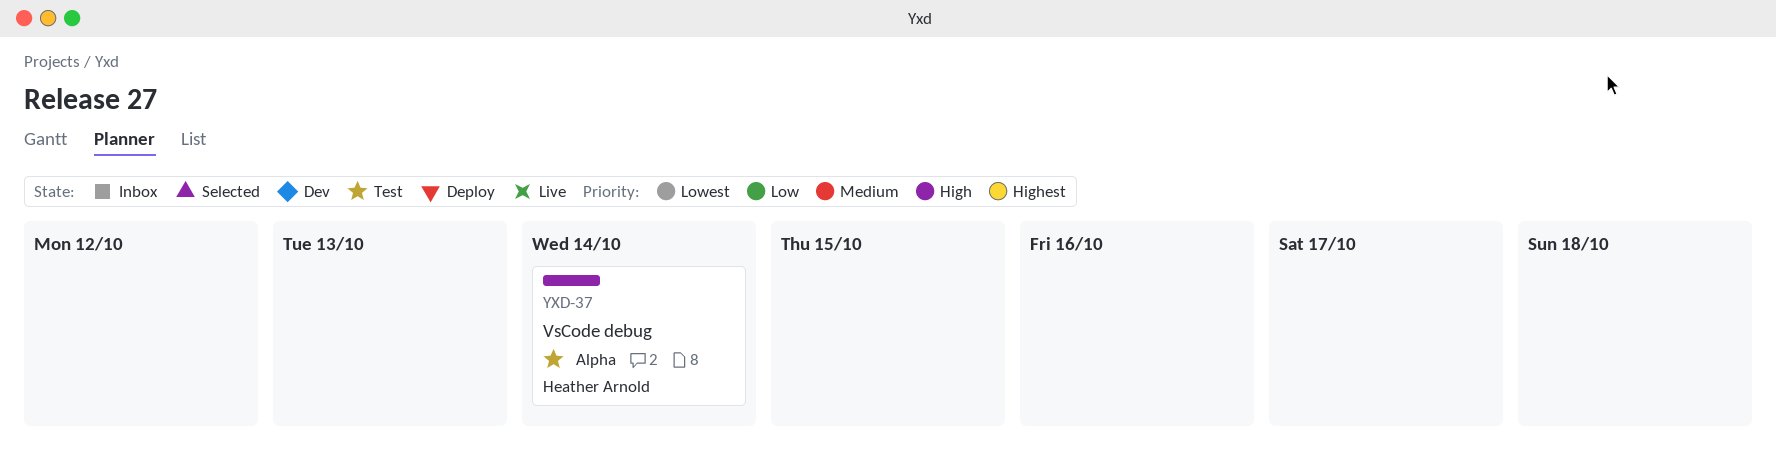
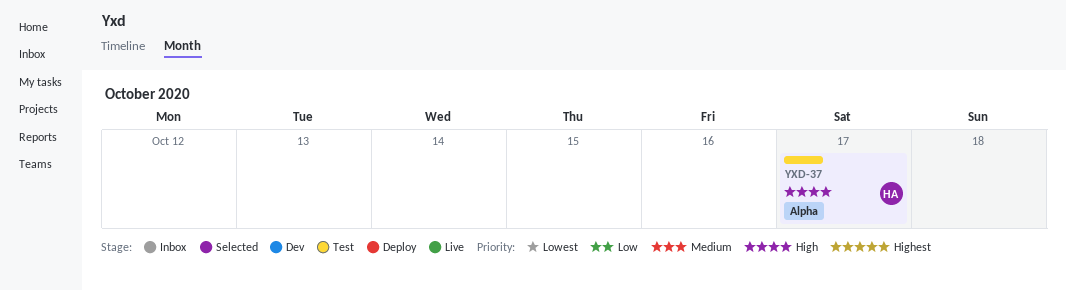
YXD-37, due: Oct 14 -> Oct 17

